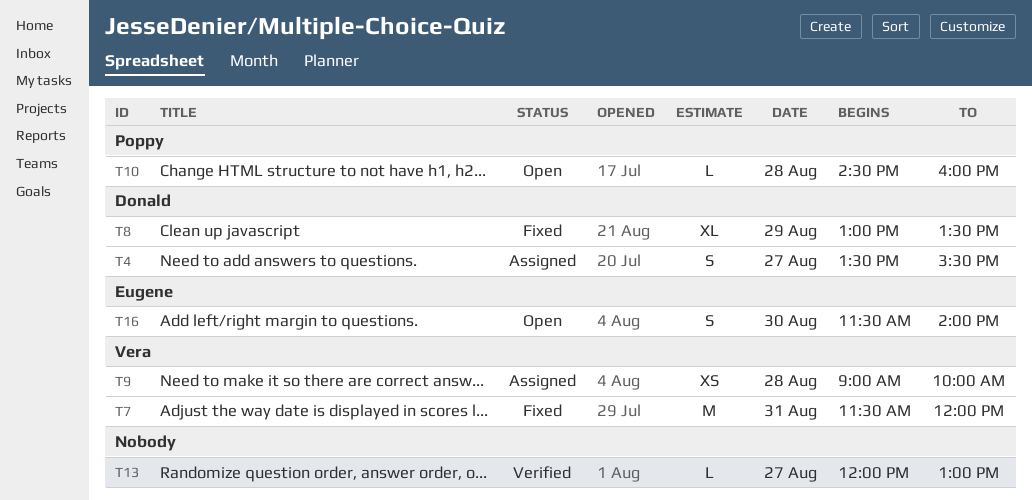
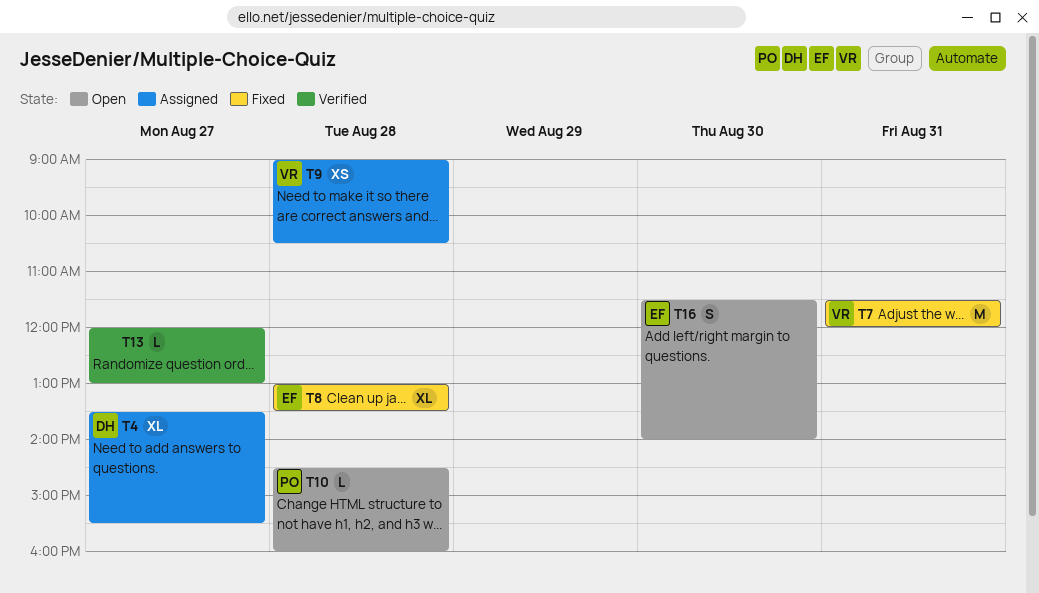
T4, estimate: S -> XL
T8, owner: Donald -> Eugene
T8, day: Aug 29 -> Aug 28
T9, ends: 10:00 -> 10:30

